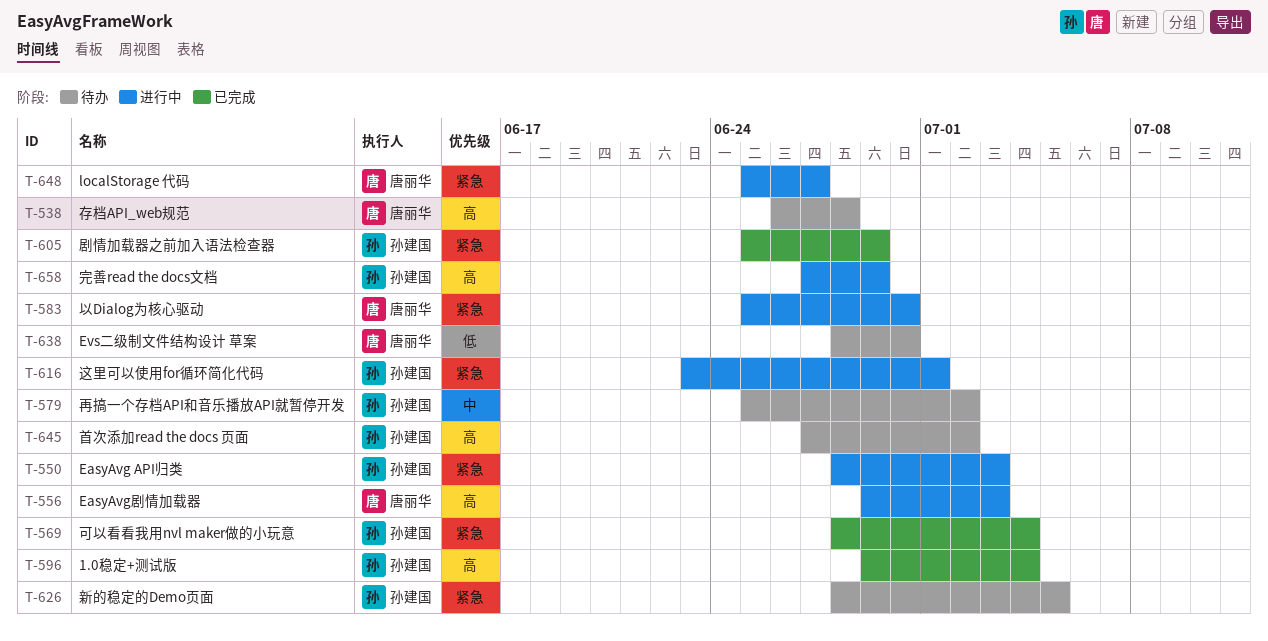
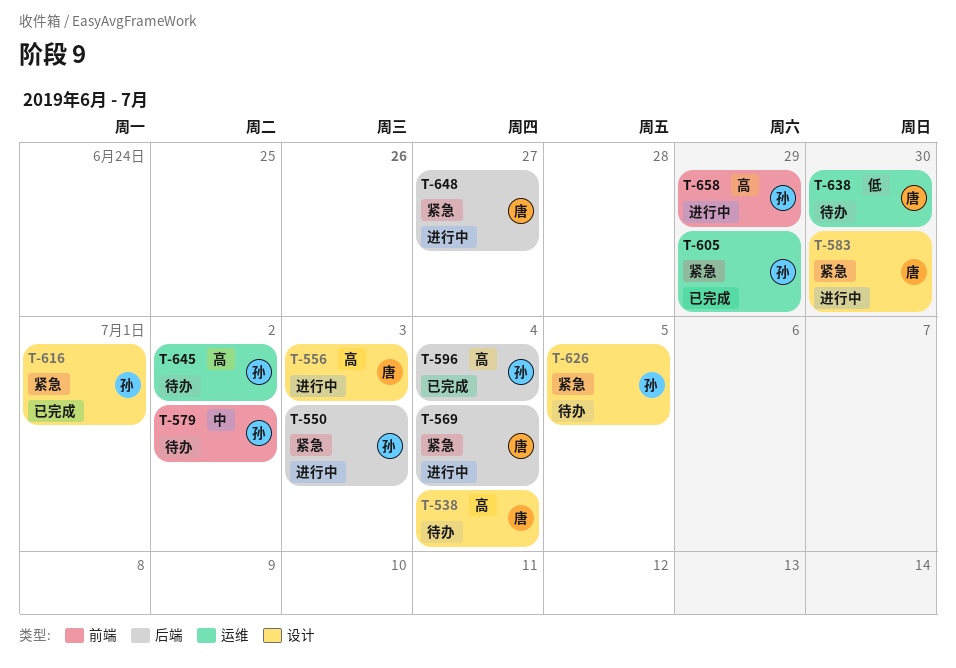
T-538, due: Jun 28 -> Jul 4
T-569, status: 已完成 -> 进行中
T-569, owner: 孙建国 -> 唐丽华
T-616, status: 进行中 -> 已完成

